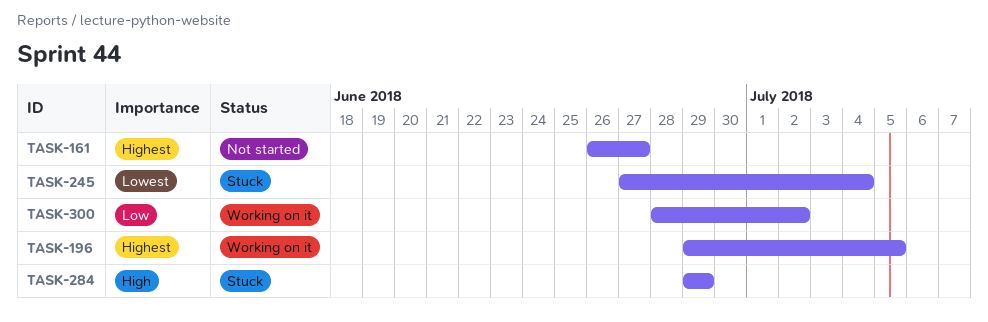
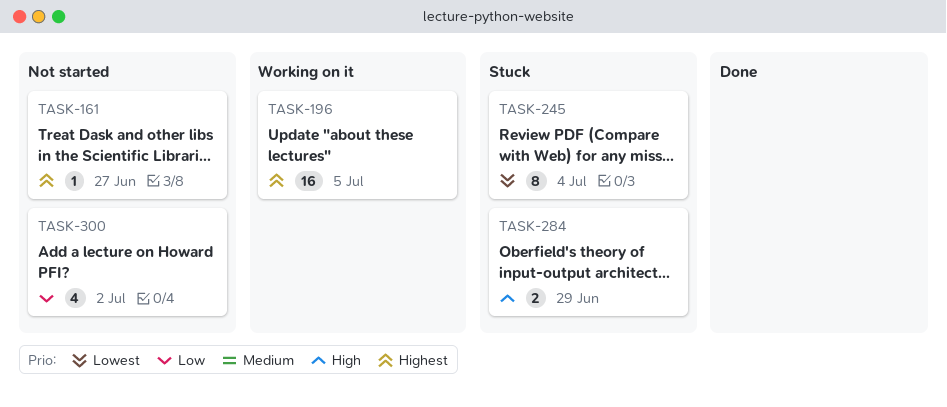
TASK-300, status: Working on it -> Not started

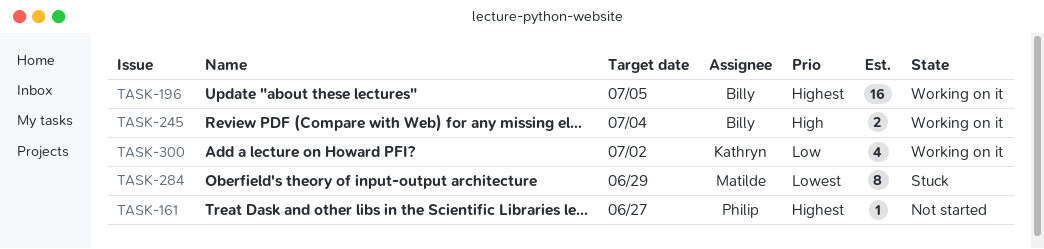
TASK-245, status: Stuck -> Working on it
TASK-245, priority: Lowest -> High
TASK-245, estimate: 8 -> 2
TASK-284, priority: High -> Lowest
TASK-284, estimate: 2 -> 8
TASK-300, status: Not started -> Working on it

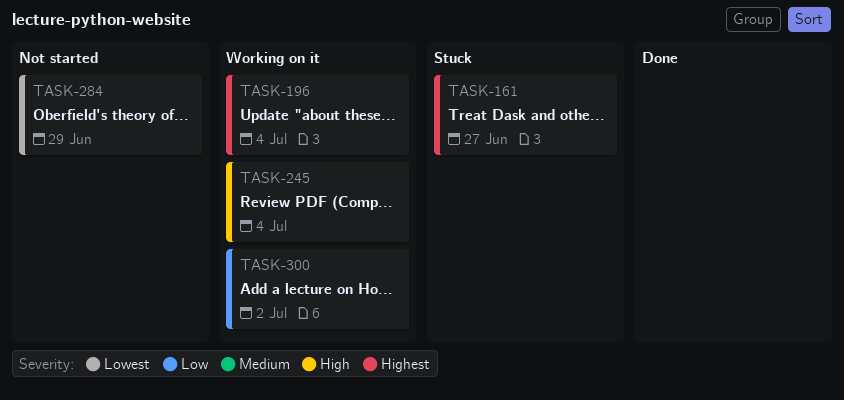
TASK-161, status: Not started -> Stuck
TASK-196, due: Jul 5 -> Jul 4
TASK-284, status: Stuck -> Not started

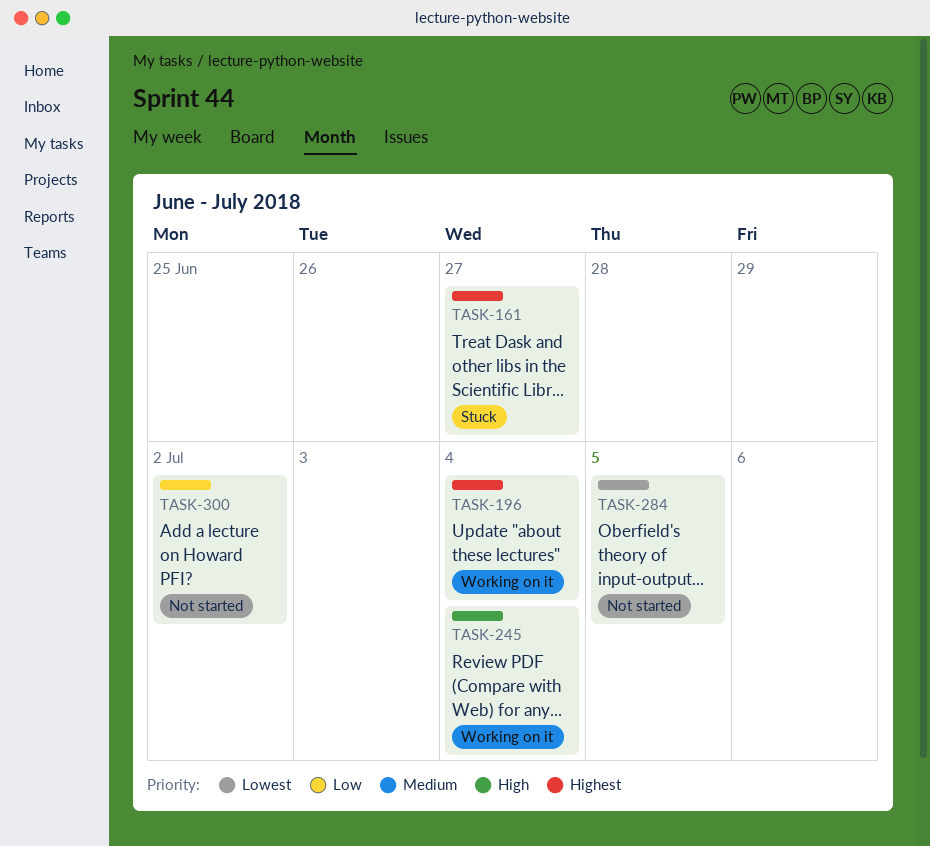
TASK-284, due: Jun 29 -> Jul 5
TASK-300, status: Working on it -> Not started

